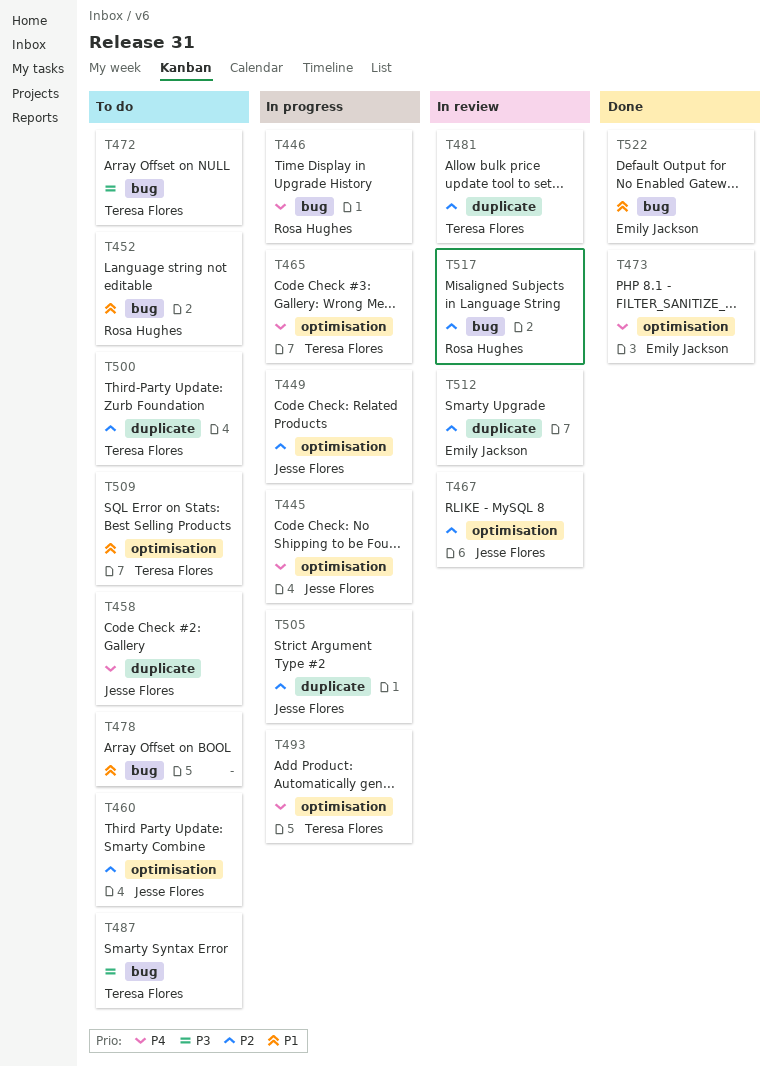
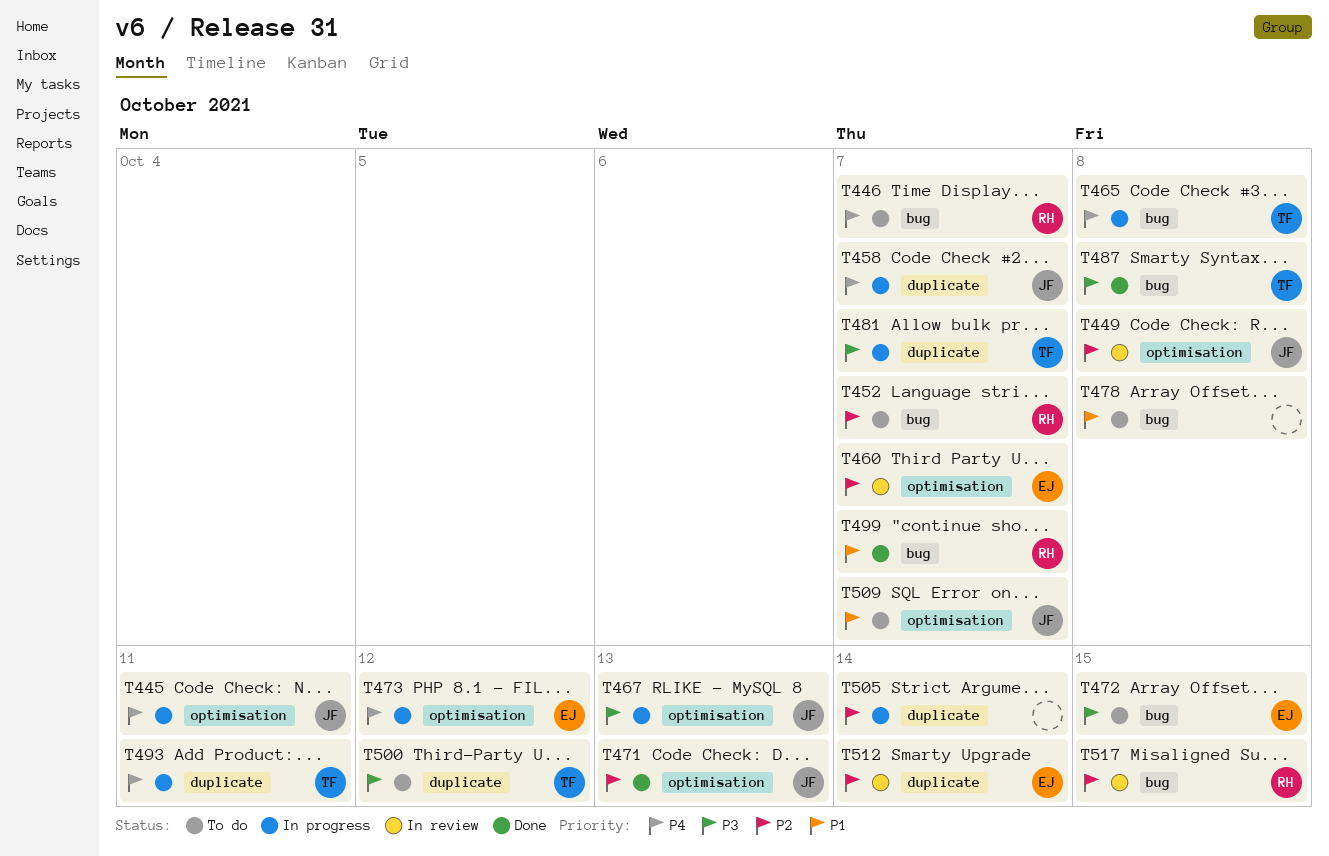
T446, status: In progress -> To do
T449, status: In progress -> In review
T452, priority: P1 -> P2
T458, status: To do -> In progress
T460, status: To do -> In review
T460, owner: Jesse Flores -> Emily Jackson
T465, label: optimisation -> bug
T467, status: In review -> In progress
T467, priority: P2 -> P3
T471: none -> present
T472, owner: Teresa Flores -> Emily Jackson
T473, status: Done -> In progress
T481, status: In review -> In progress
T481, priority: P2 -> P3
T487, status: To do -> Done
T493, label: optimisation -> duplicate
T499: none -> present
T500, priority: P2 -> P3
T505, owner: Jesse Flores -> none
T509, owner: Teresa Flores -> Jesse Flores
T522: present -> none

